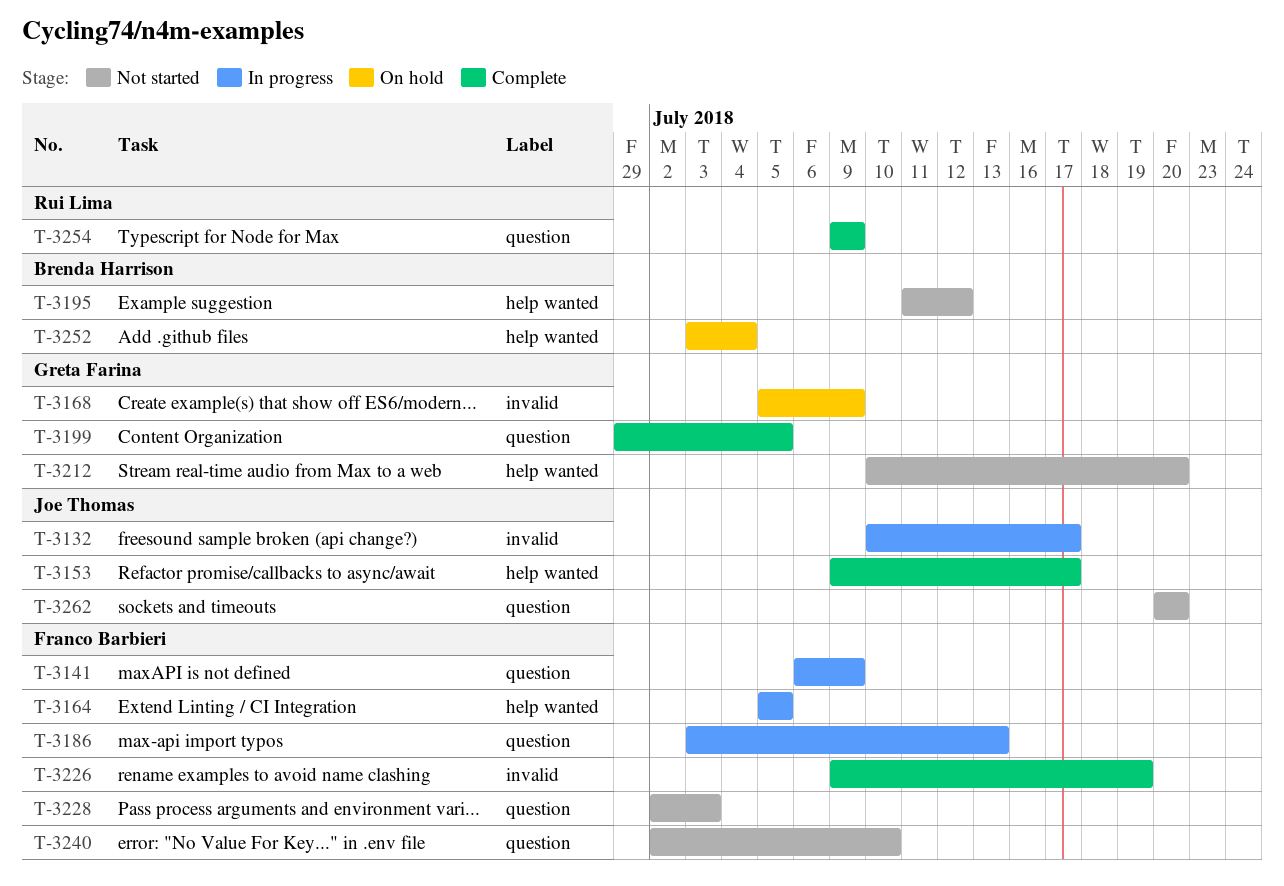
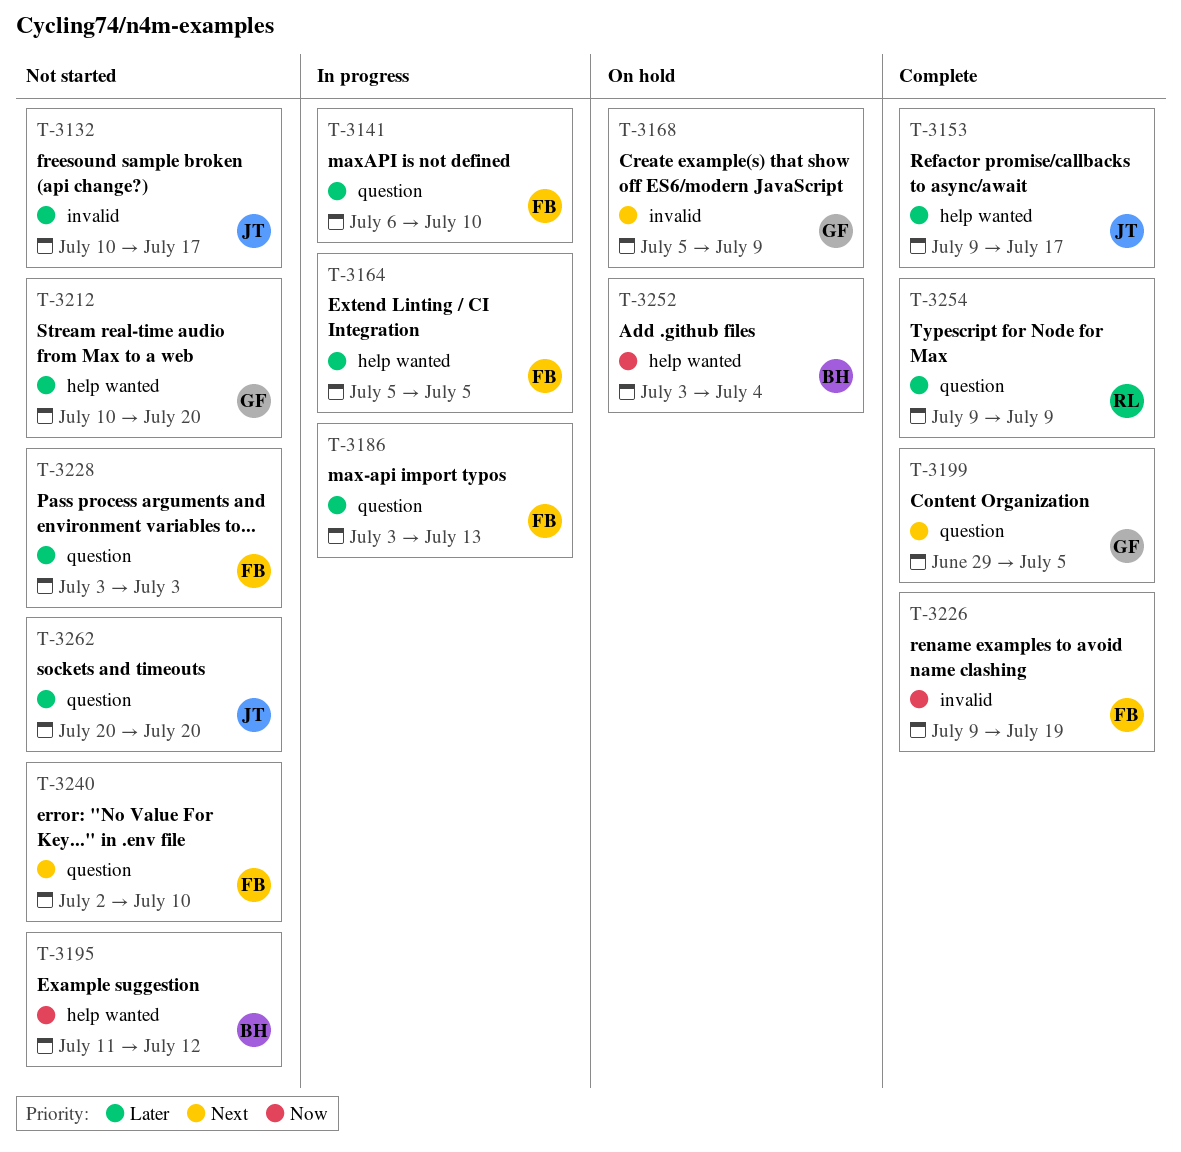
T-3132, status: In progress -> Not started
T-3141, due: Jul 9 -> Jul 10
T-3228, start: Jul 2 -> Jul 3

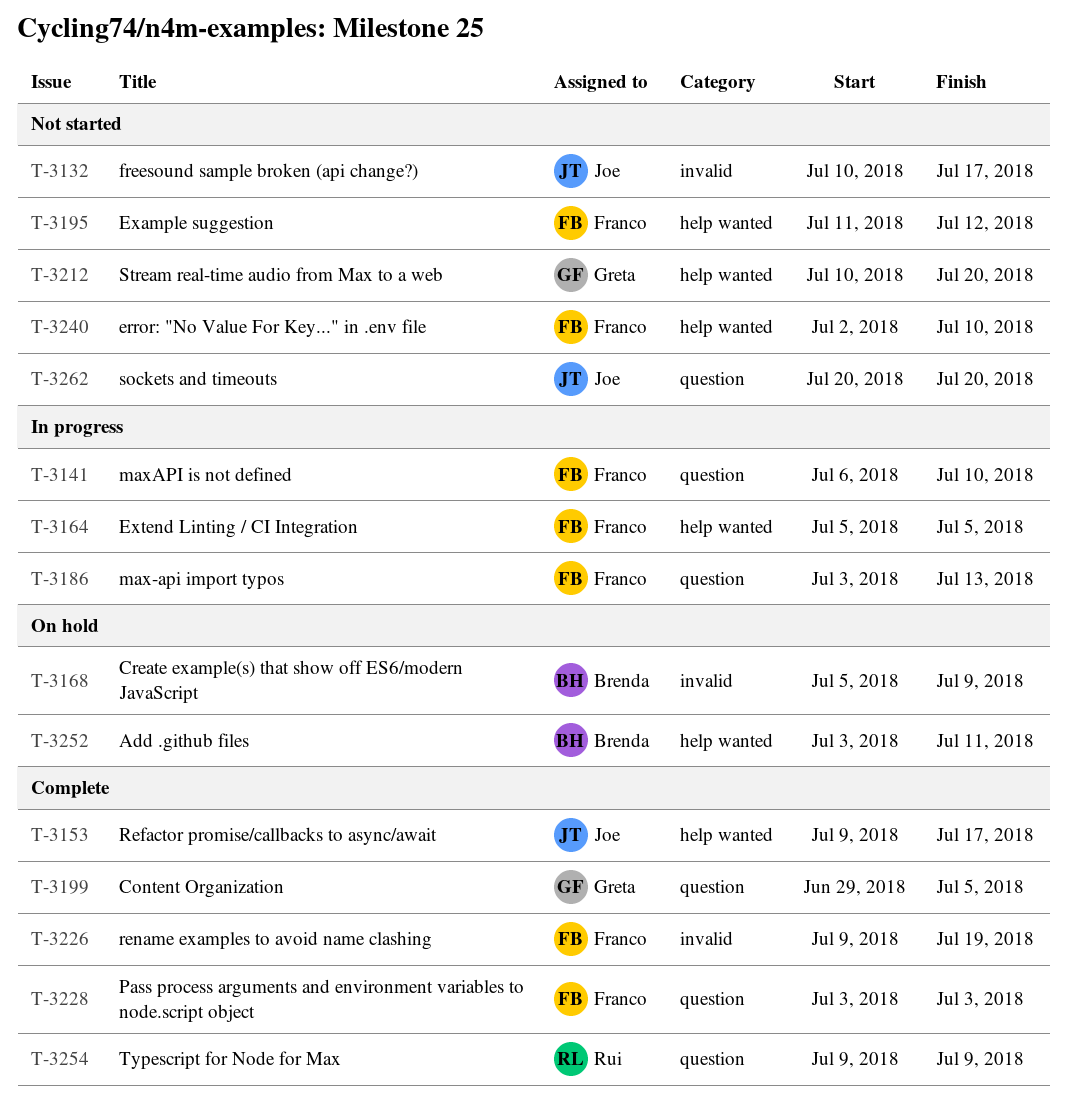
T-3168, owner: Greta -> Brenda
T-3195, owner: Brenda -> Franco
T-3228, status: Not started -> Complete
T-3240, label: question -> help wanted
T-3252, due: Jul 4 -> Jul 11

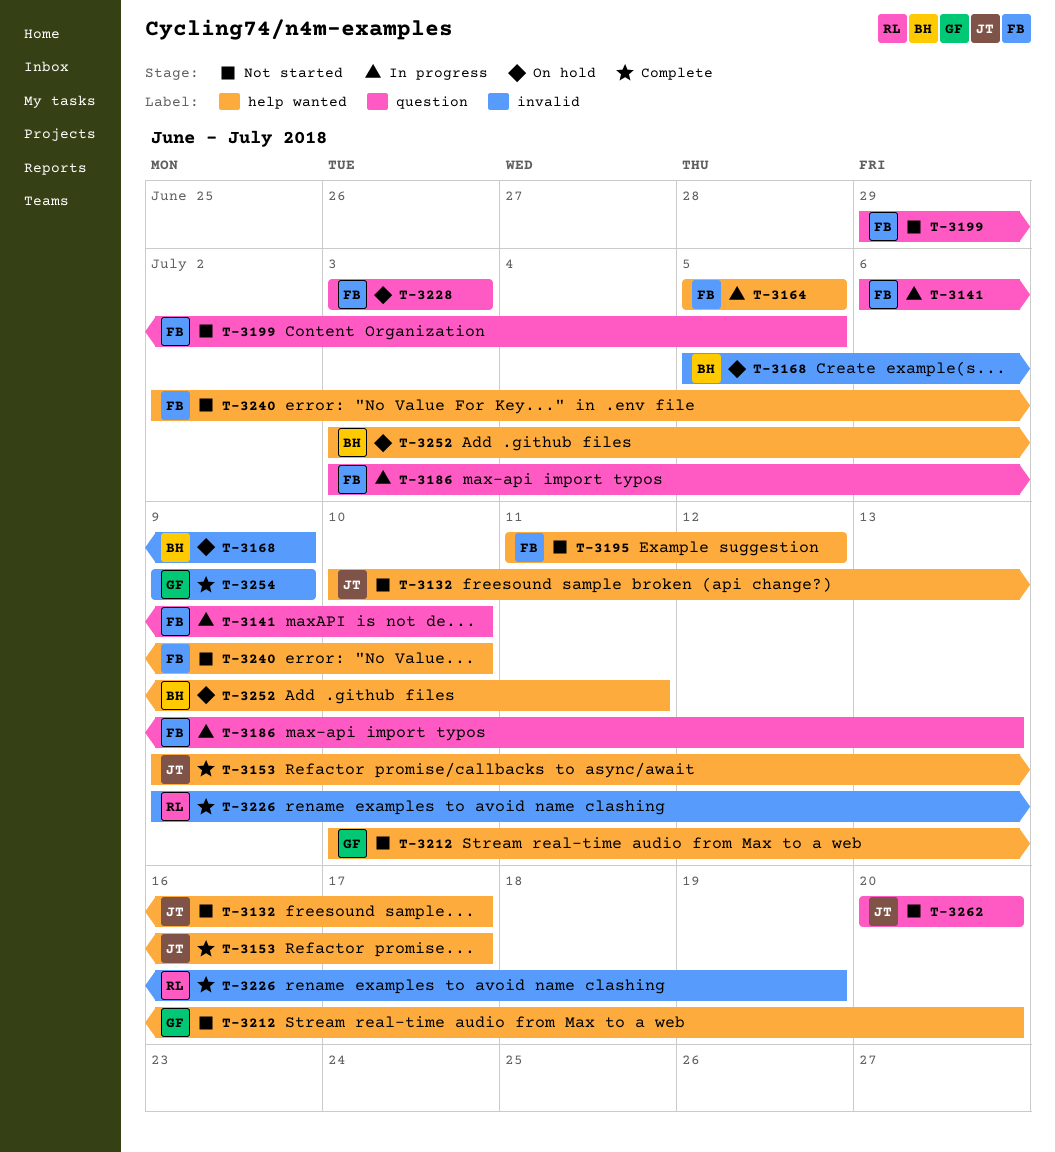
T-3132, label: invalid -> help wanted
T-3199, status: Complete -> Not started
T-3199, owner: Greta -> Franco
T-3226, owner: Franco -> Rui
T-3228, status: Complete -> On hold
T-3254, owner: Rui -> Greta
T-3254, label: question -> invalid

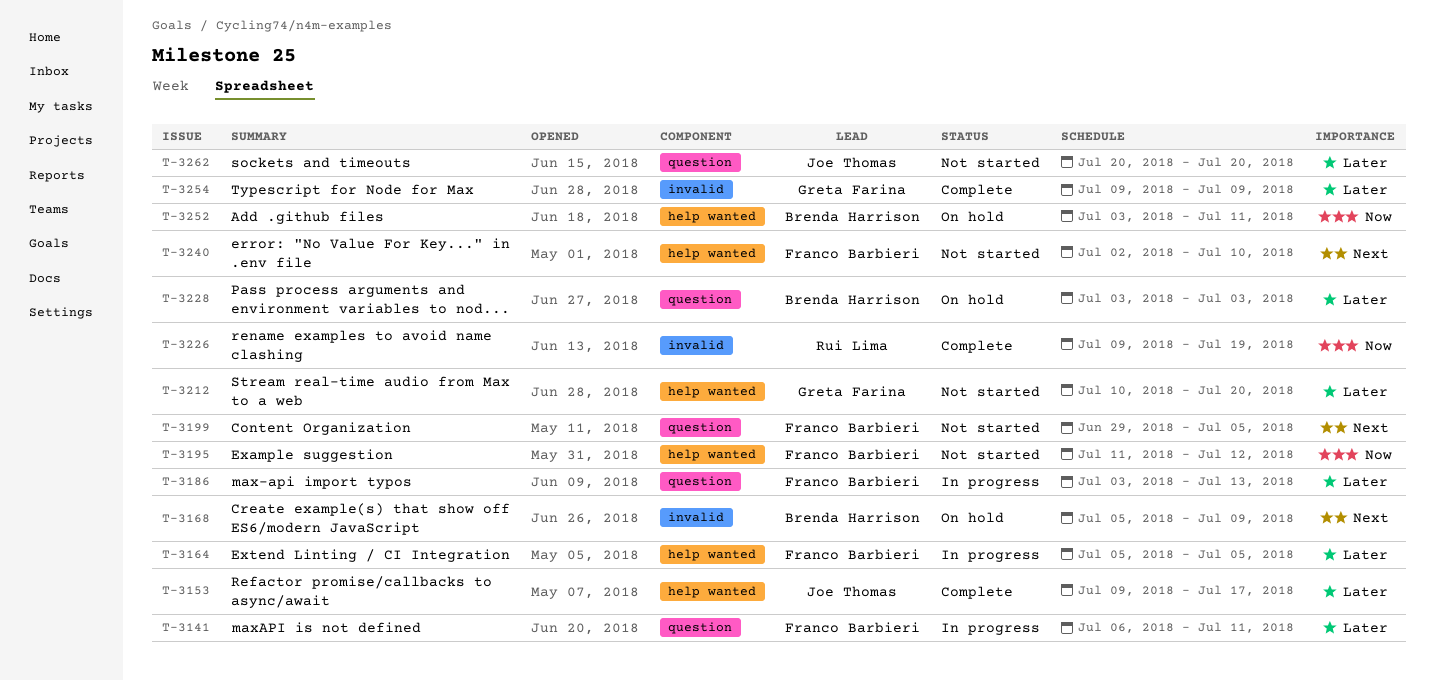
T-3132: present -> none
T-3141, due: Jul 10 -> Jul 11
T-3228, owner: Franco Barbieri -> Brenda Harrison

